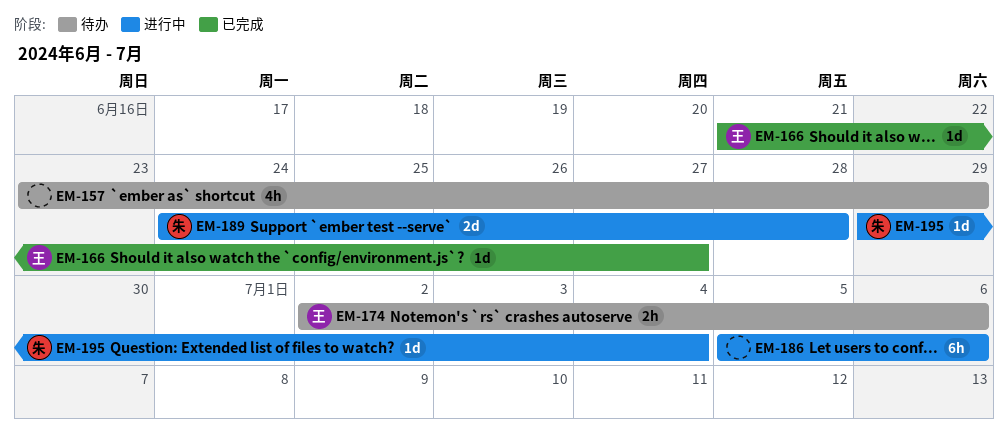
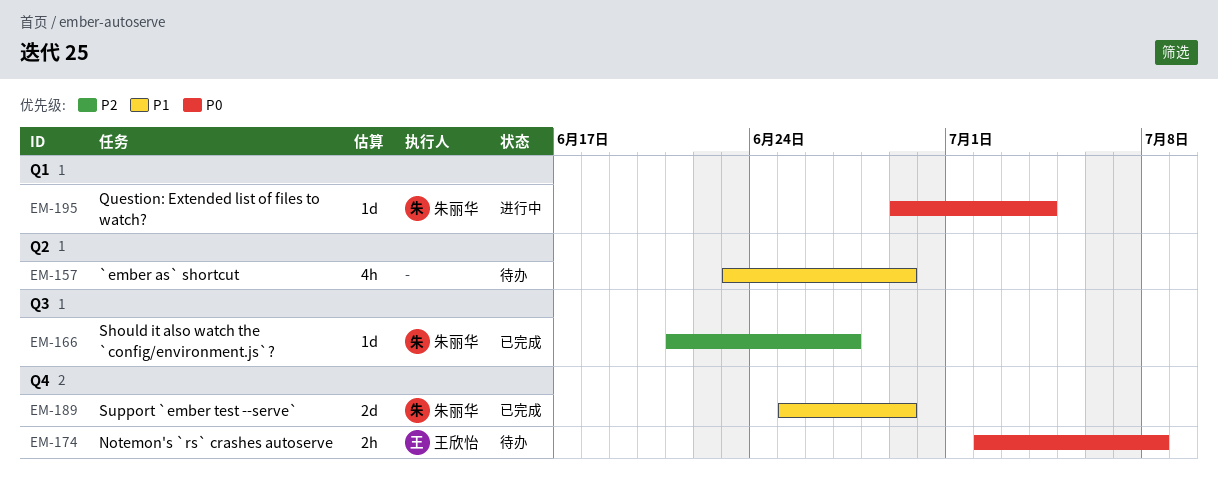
EM-166, owner: 王欣怡 -> 朱丽华
EM-174, due: Jul 6 -> Jul 8
EM-186: present -> none
EM-189, status: 进行中 -> 已完成
EM-189, start: Jun 24 -> Jun 25
EM-189, due: Jun 28 -> Jun 29

